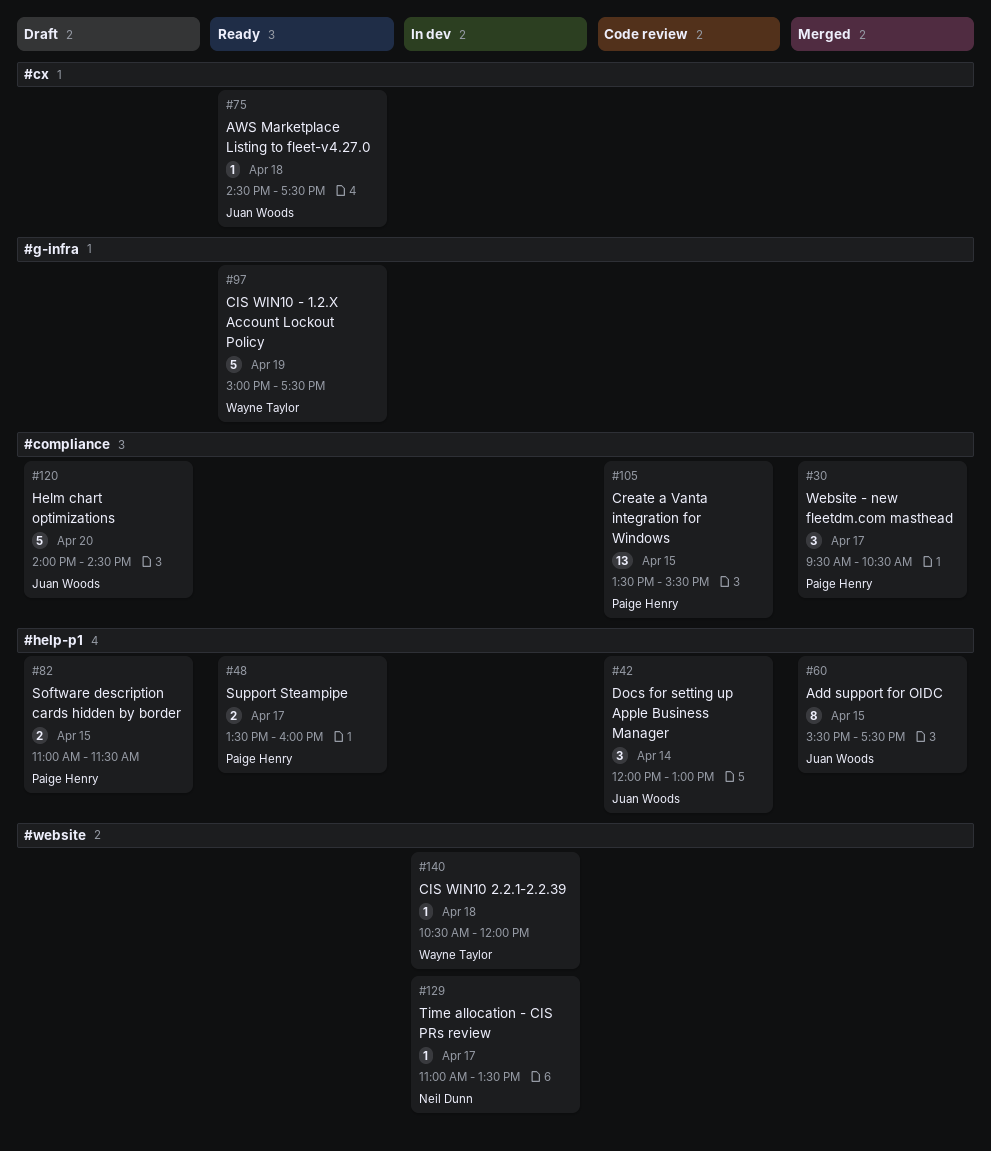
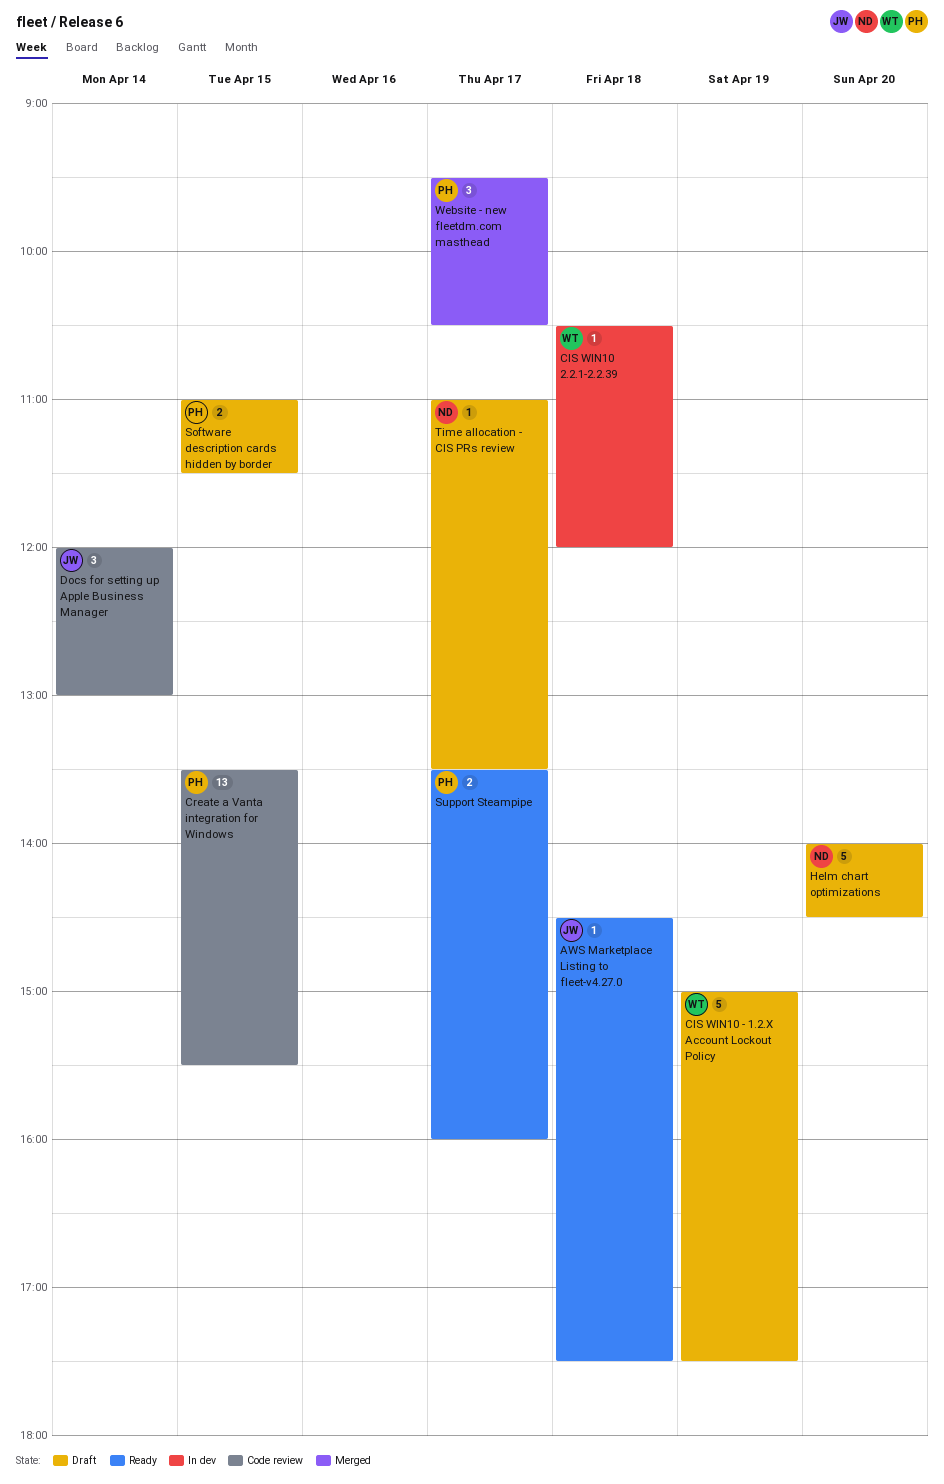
Add support for OIDC: present -> none
CIS WIN10 - 1.2.X Account Lockout Policy, status: Ready -> Draft
Helm chart optimizations, owner: Juan Woods -> Neil Dunn
Time allocation - CIS PRs review, status: In dev -> Draft

